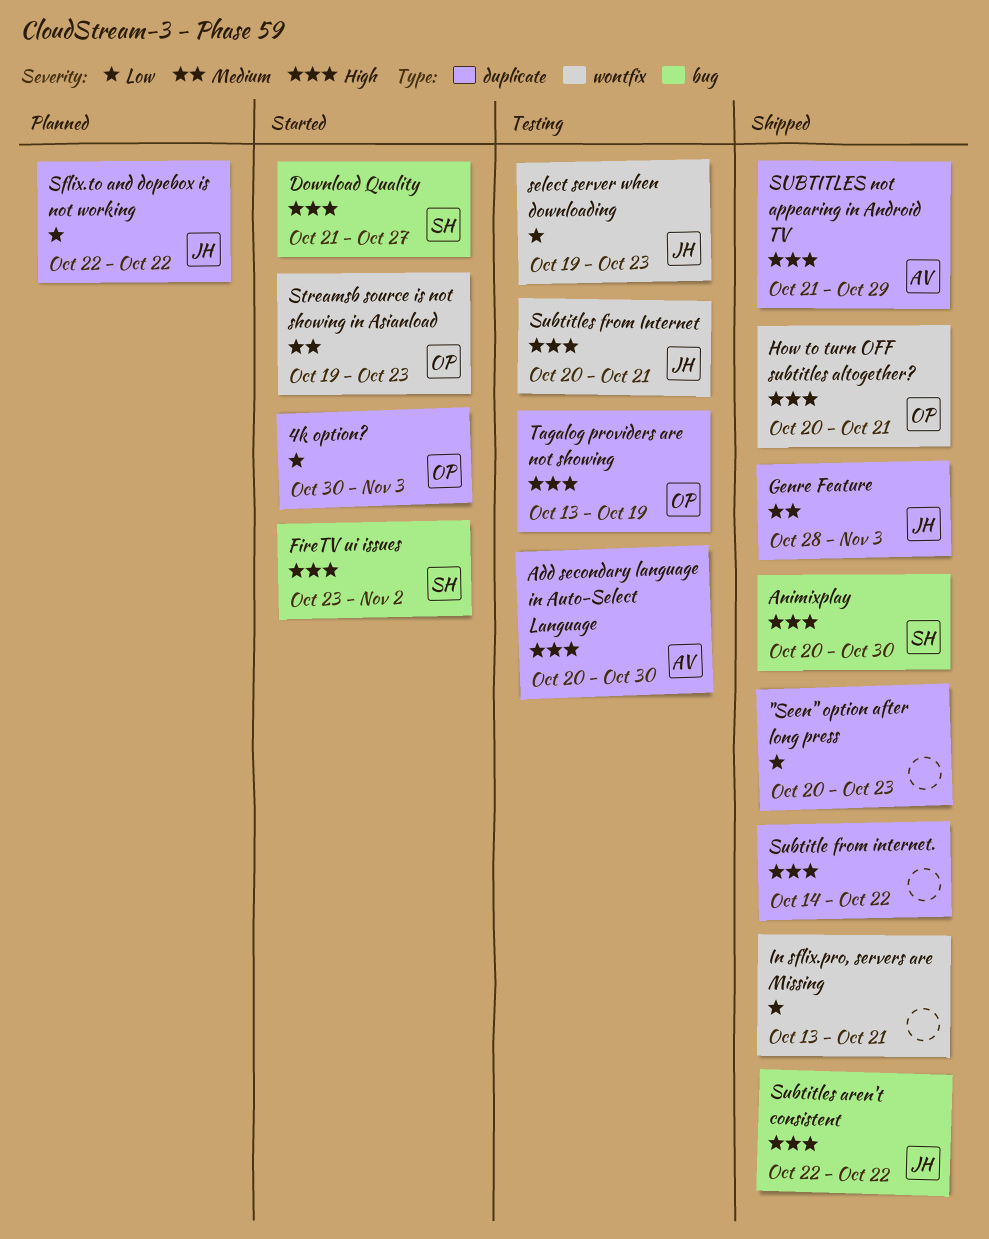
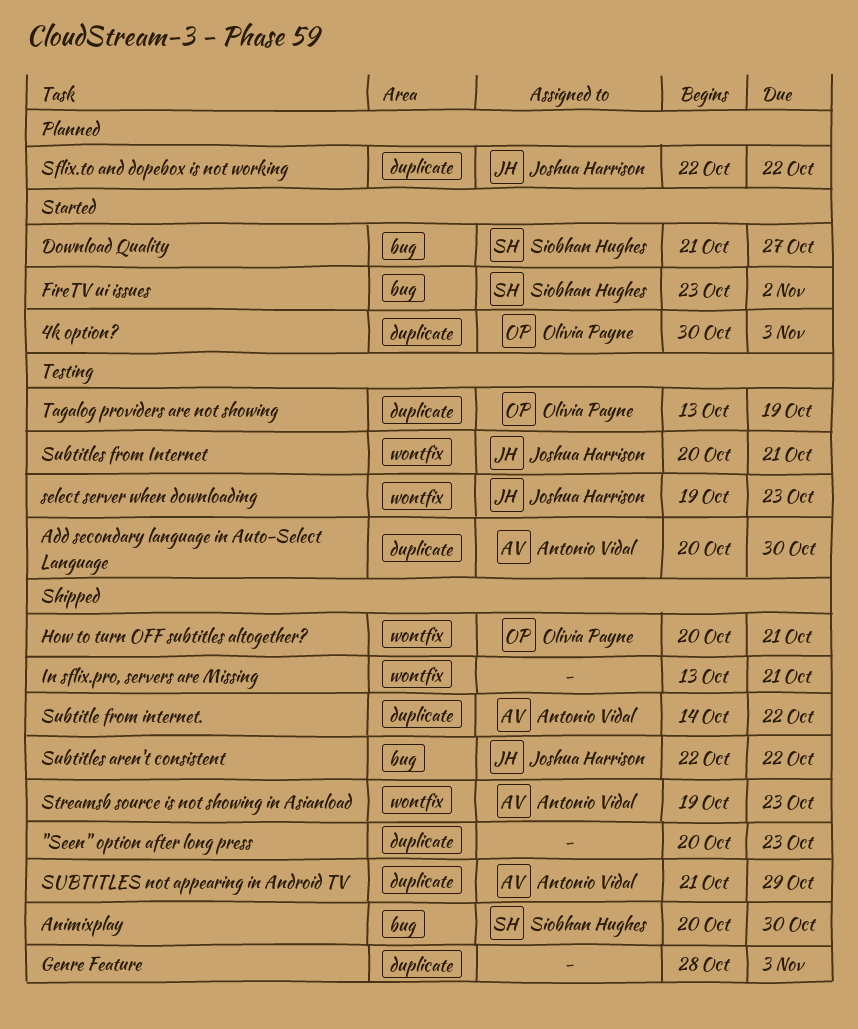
Genre Feature, owner: Joshua Harrison -> none
Streamsb source is not showing in Asianload, status: Started -> Shipped
Streamsb source is not showing in Asianload, owner: Olivia Payne -> Antonio Vidal
Subtitle from internet., owner: none -> Antonio Vidal

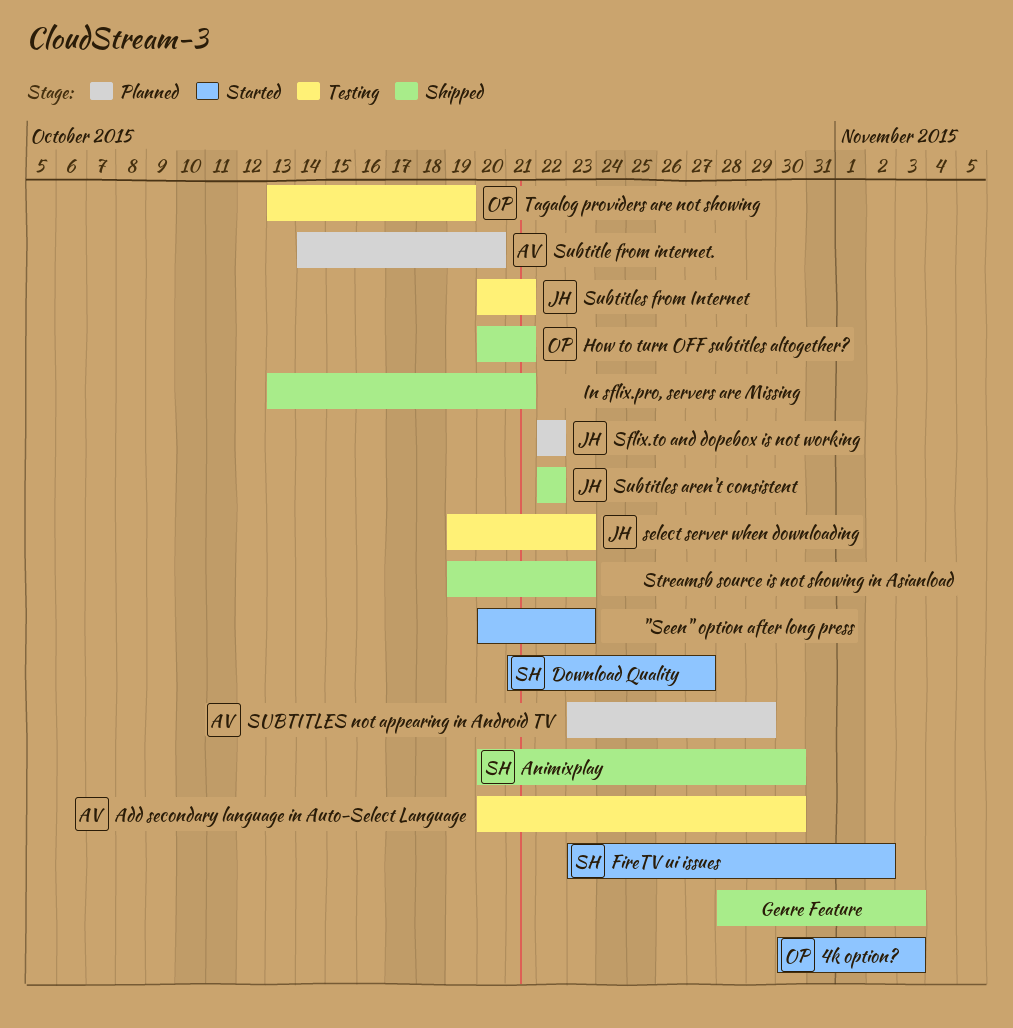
"Seen" option after long press, status: Shipped -> Started
Streamsb source is not showing in Asianload, owner: Antonio Vidal -> none
Subtitle from internet., status: Shipped -> Planned
Subtitle from internet., due: Oct 22 -> Oct 20
SUBTITLES not appearing in Android TV, status: Shipped -> Planned
SUBTITLES not appearing in Android TV, start: Oct 21 -> Oct 23

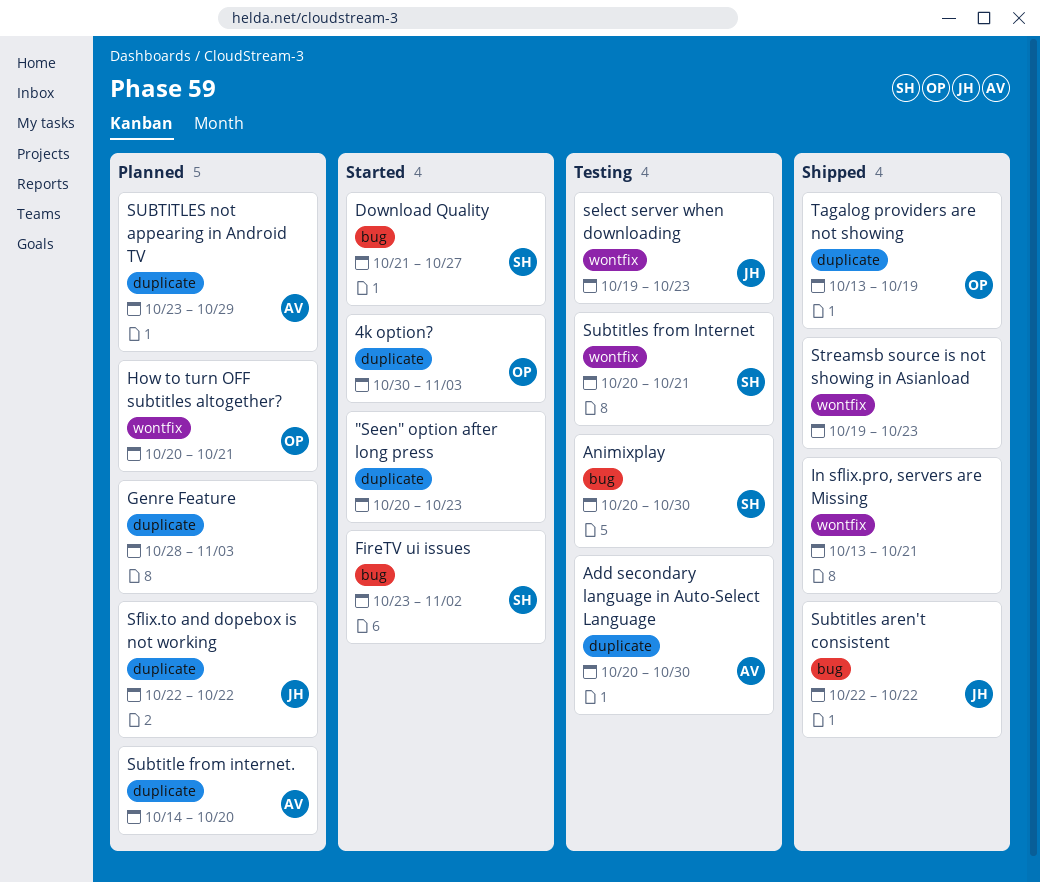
Animixplay, status: Shipped -> Testing
Genre Feature, status: Shipped -> Planned
How to turn OFF subtitles altogether?, status: Shipped -> Planned
Subtitles from Internet, owner: JH -> SH
Tagalog providers are not showing, status: Testing -> Shipped

